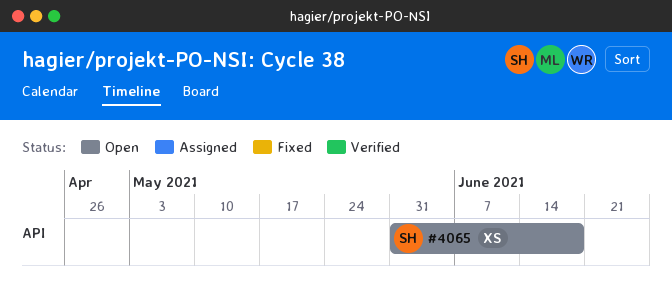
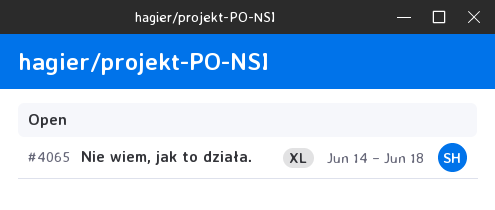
#4065, estimate: XS -> XL
#4065, start: May 31 -> Jun 14

